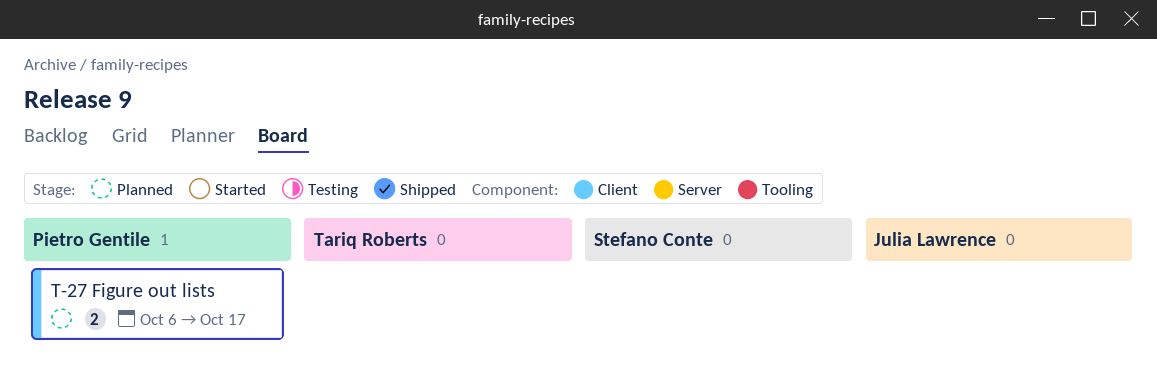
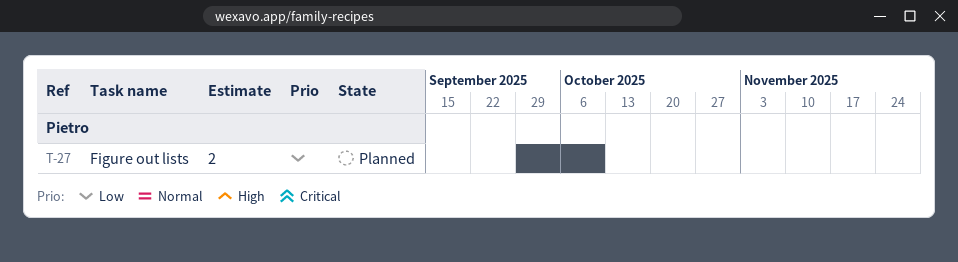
T-27, start: Oct 6 -> Sep 29
T-27, due: Oct 17 -> Oct 10

